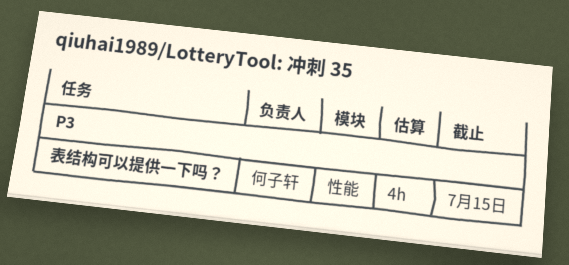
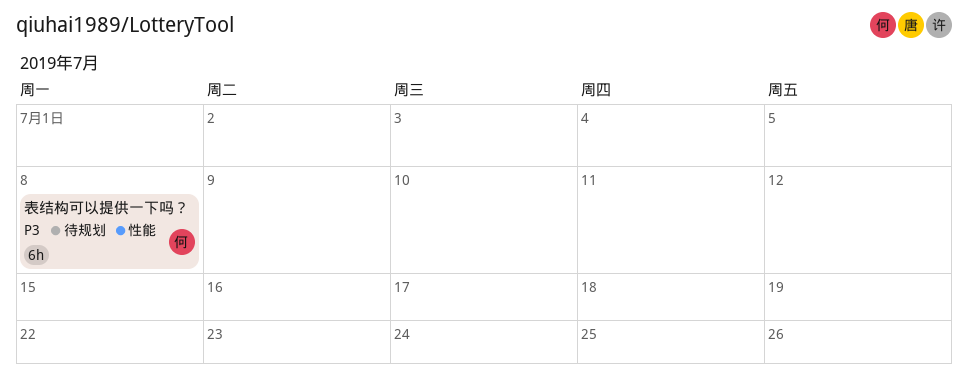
表结构可以提供一下吗？, estimate: 4h -> 6h
表结构可以提供一下吗？, due: Jul 15 -> Jul 8

